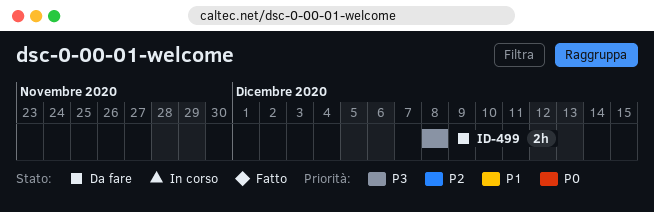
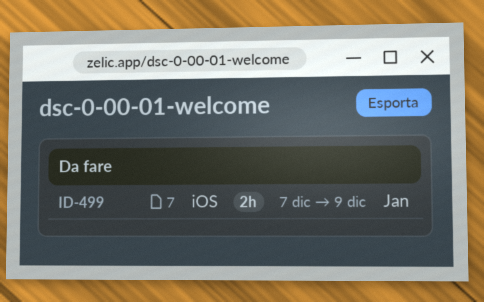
ID-499, start: Dec 8 -> Dec 7
ID-499, due: Dec 8 -> Dec 9

